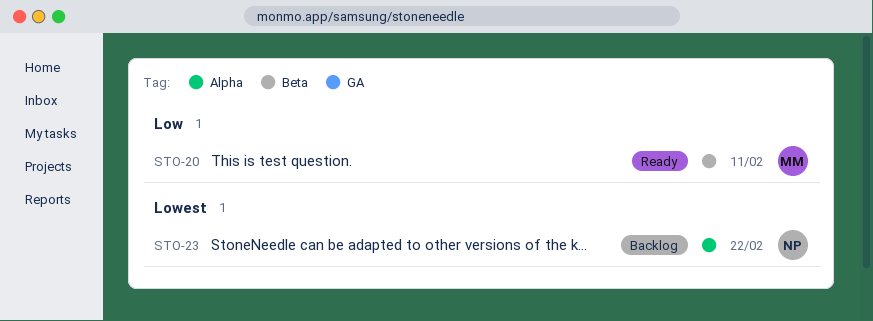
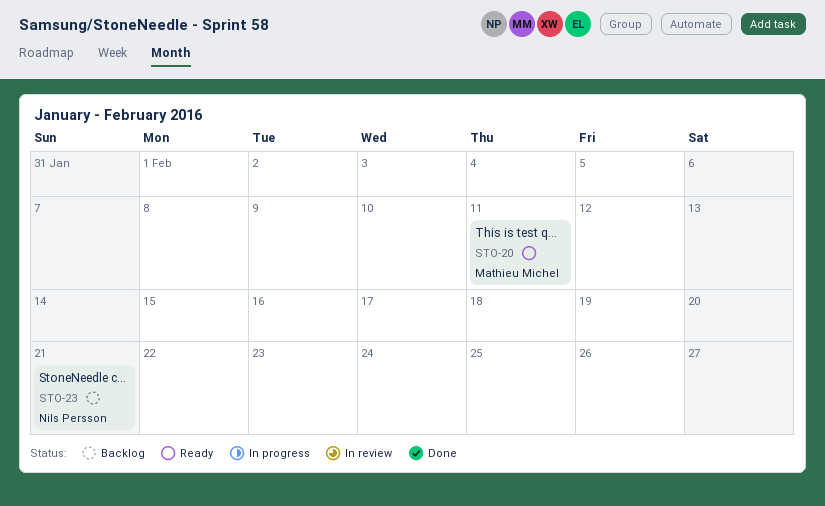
STO-23, due: Feb 22 -> Feb 21

